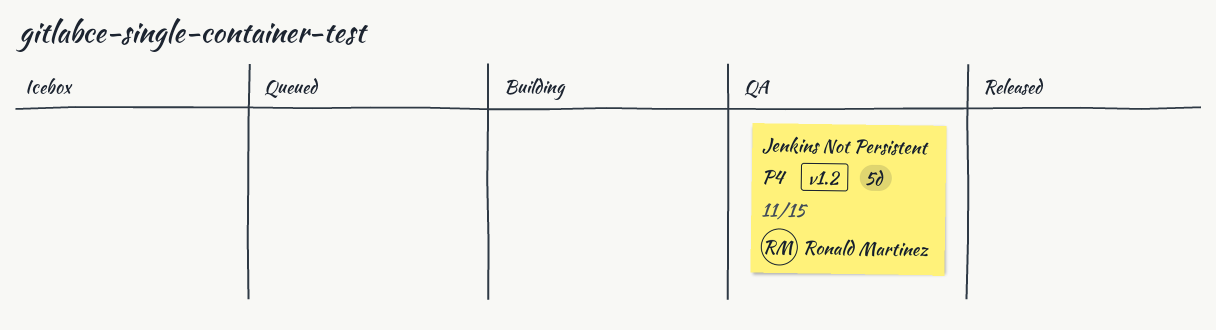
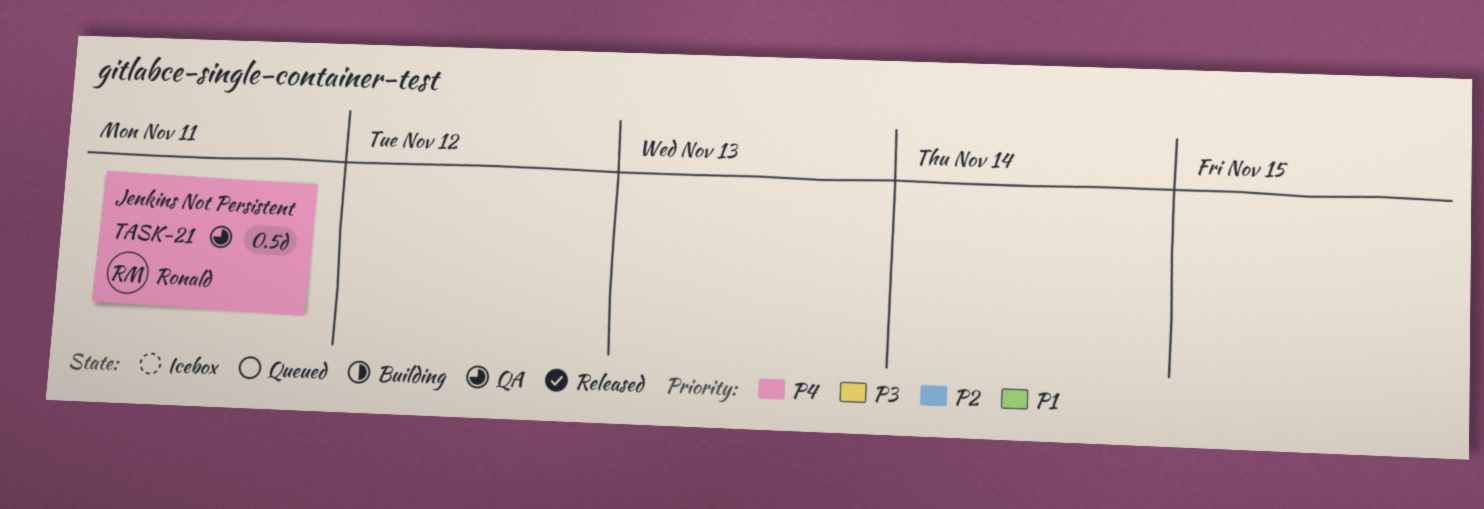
Jenkins Not Persistent, estimate: 5d -> 0.5d
Jenkins Not Persistent, due: Nov 15 -> Nov 11

